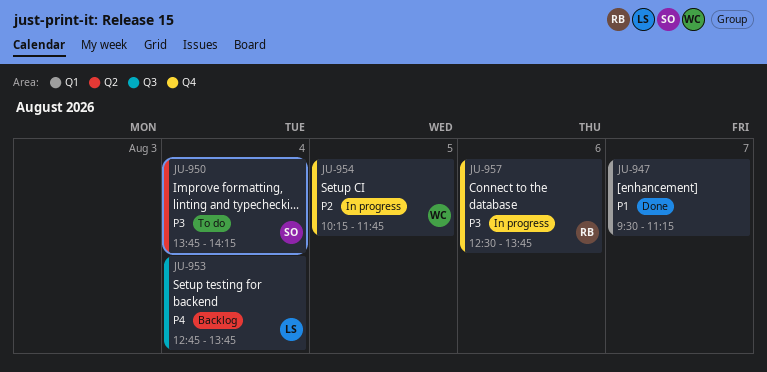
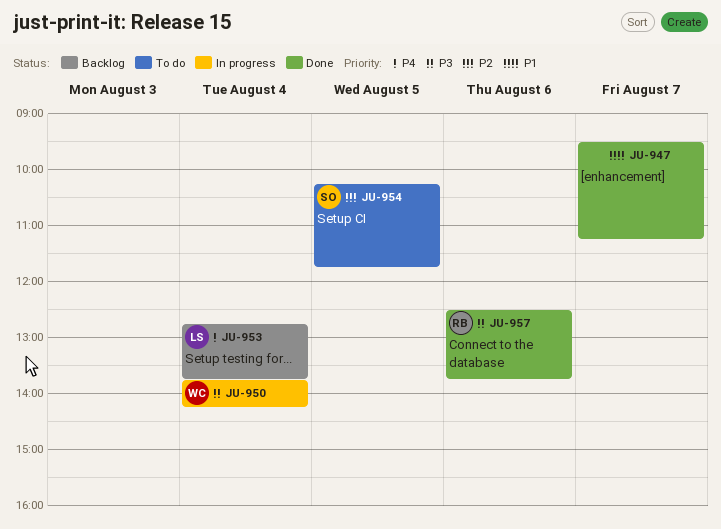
JU-950, status: To do -> In progress
JU-950, owner: SO -> WC
JU-954, status: In progress -> To do
JU-954, owner: WC -> SO
JU-957, status: In progress -> Done

